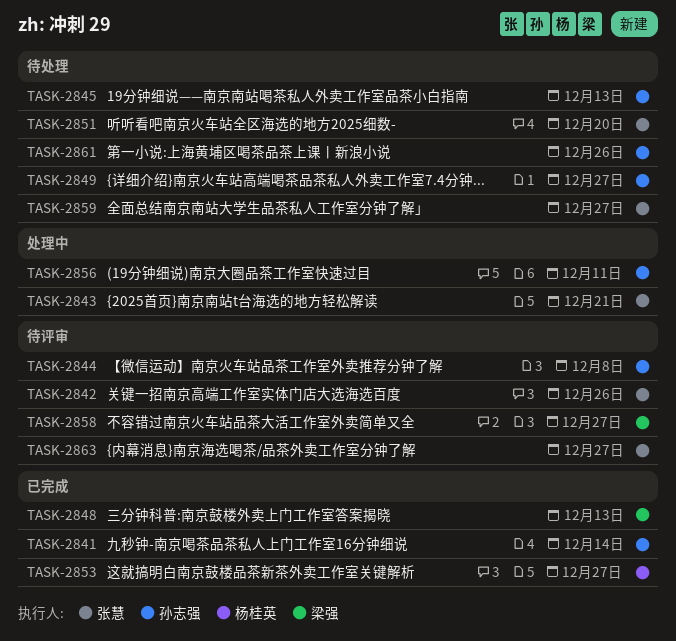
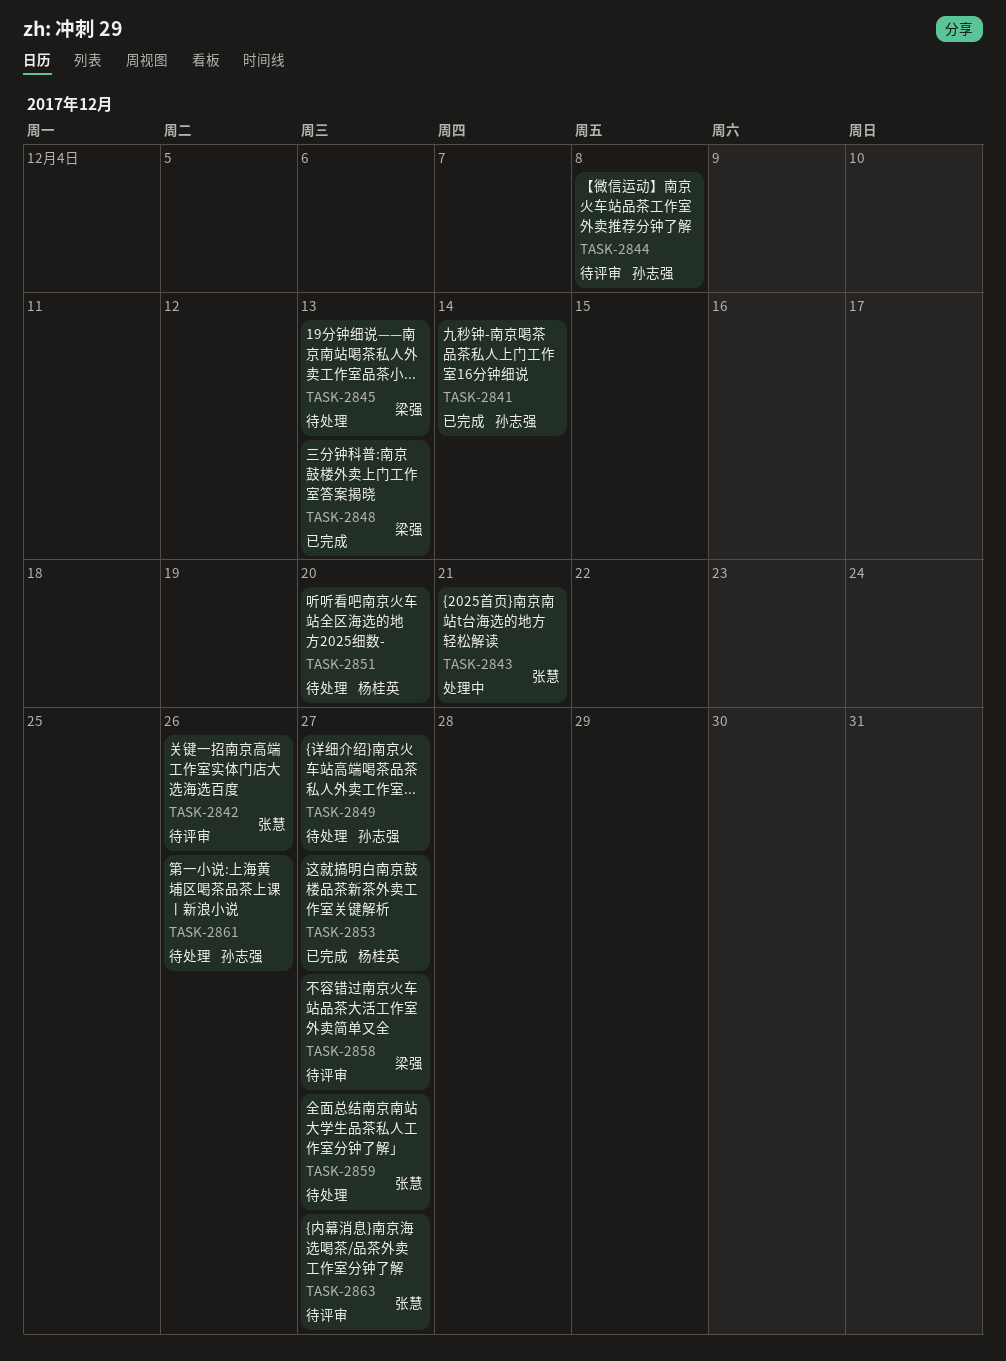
TASK-2845, owner: 孙志强 -> 梁强
TASK-2851, owner: 张慧 -> 杨桂英
TASK-2856: present -> none

